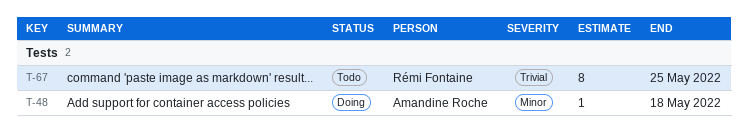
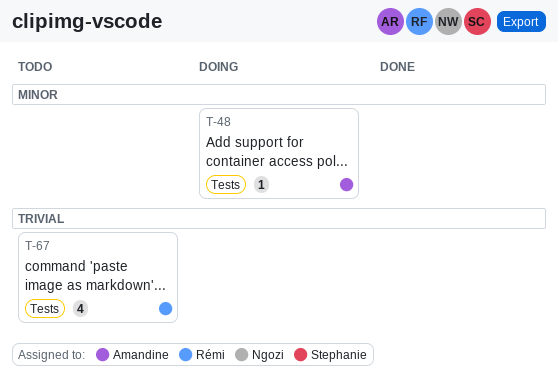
T-67, estimate: 8 -> 4

